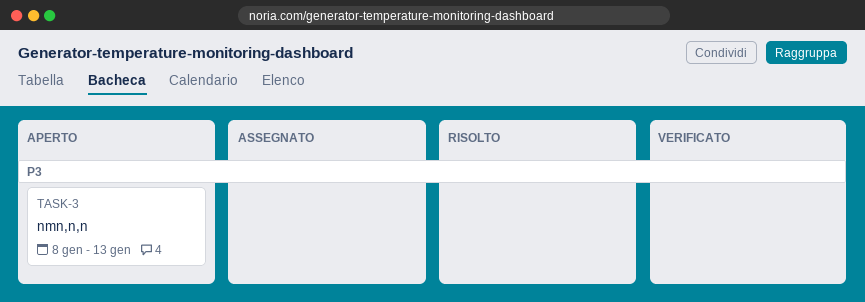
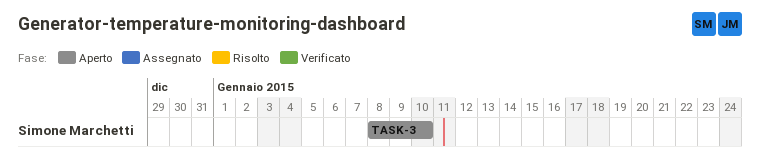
TASK-3, due: Jan 13 -> Jan 10

